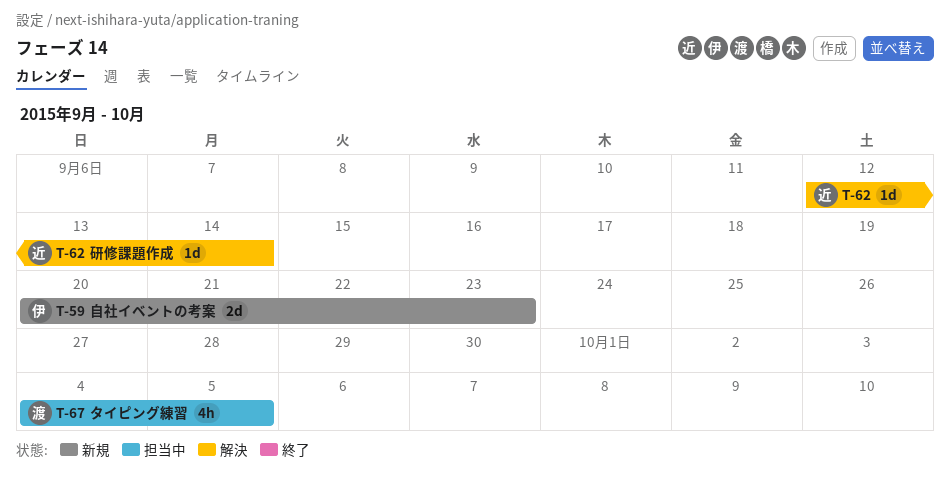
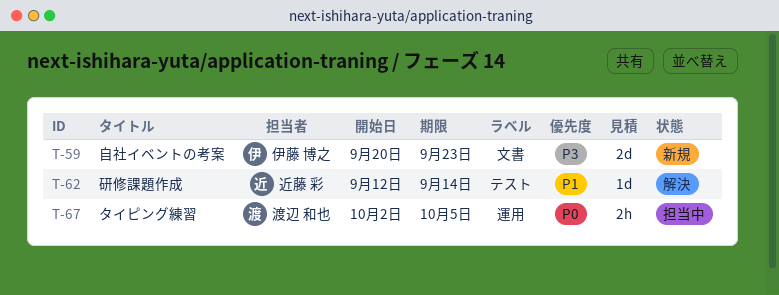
T-67, estimate: 4h -> 2h
T-67, start: Oct 4 -> Oct 2

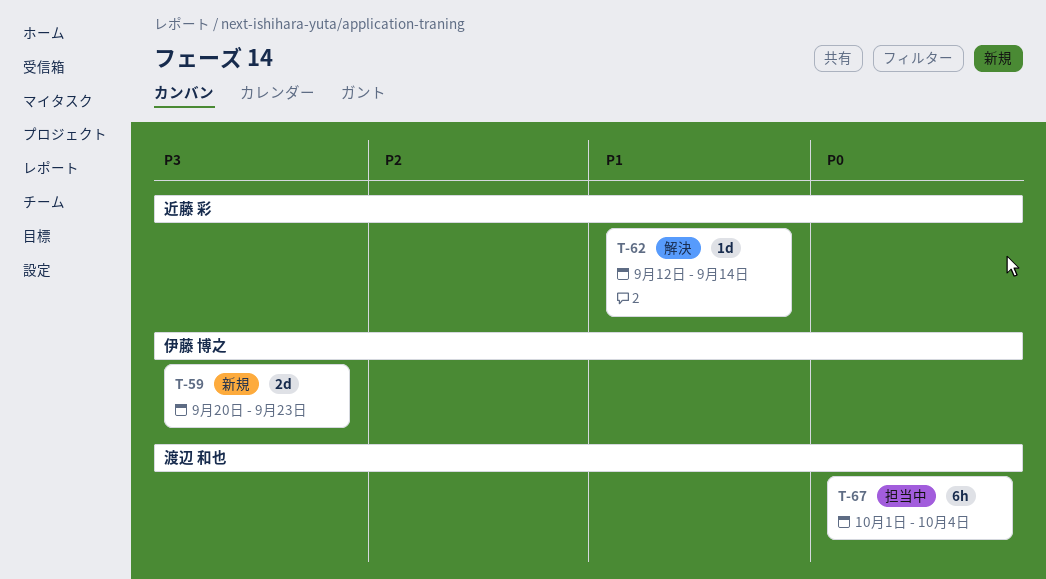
T-67, estimate: 2h -> 6h
T-67, start: Oct 2 -> Oct 1
T-67, due: Oct 5 -> Oct 4

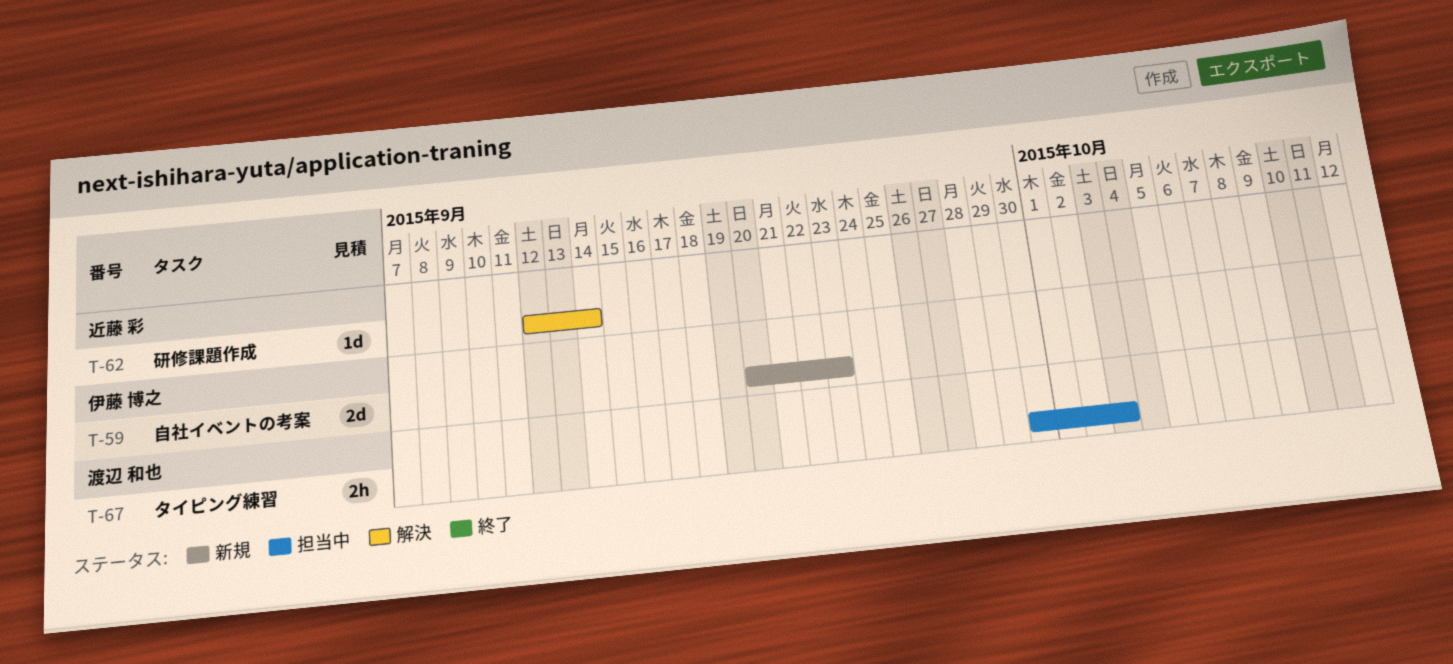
T-67, estimate: 6h -> 2h
T-67, start: Oct 1 -> Sep 30
T-67, due: Oct 4 -> Oct 3

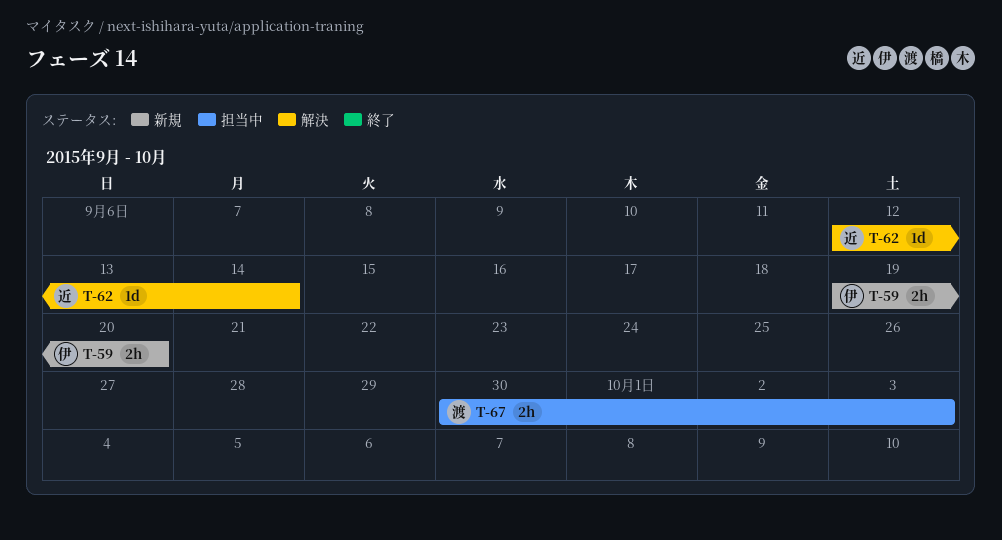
T-59, estimate: 2d -> 2h
T-59, start: Sep 20 -> Sep 19
T-59, due: Sep 23 -> Sep 20

